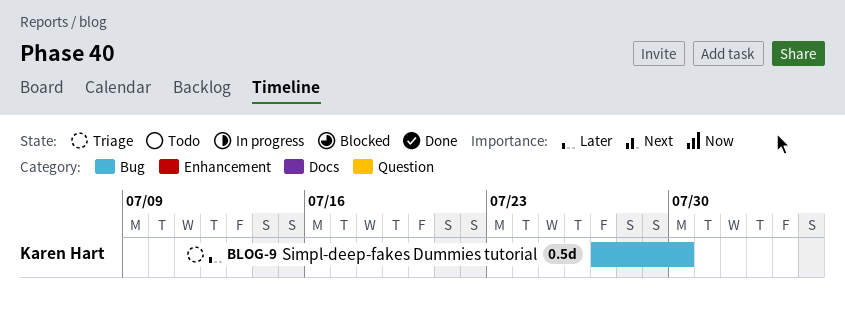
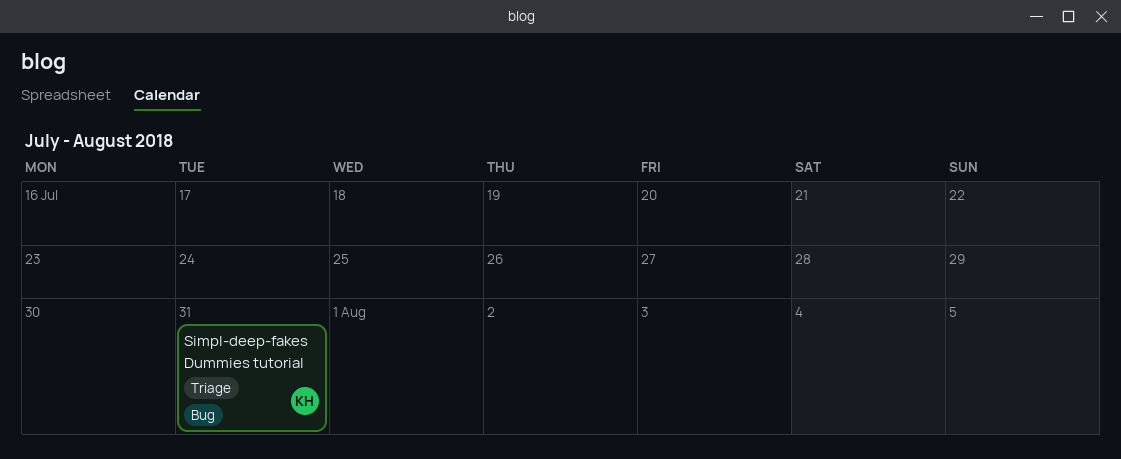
Simpl-deep-fakes Dummies tutorial, due: Jul 30 -> Jul 31

